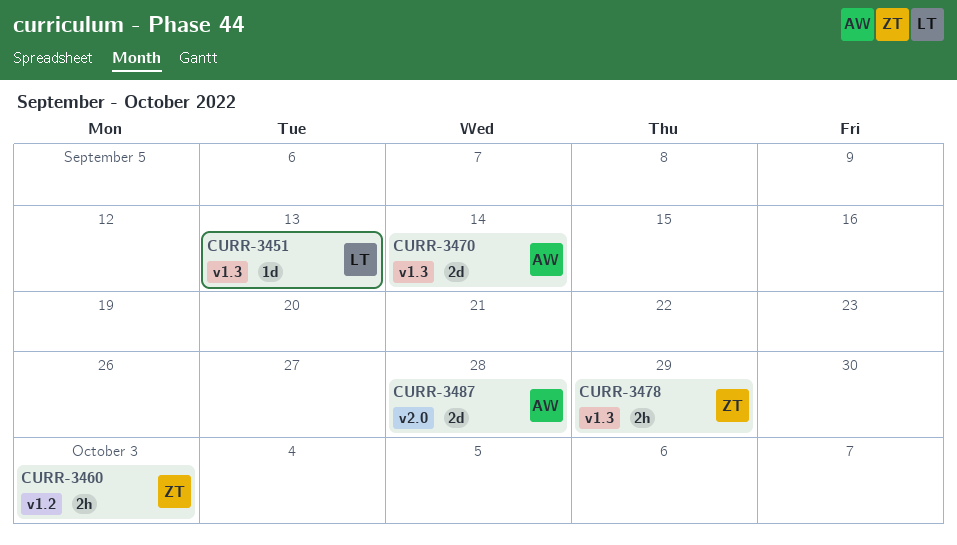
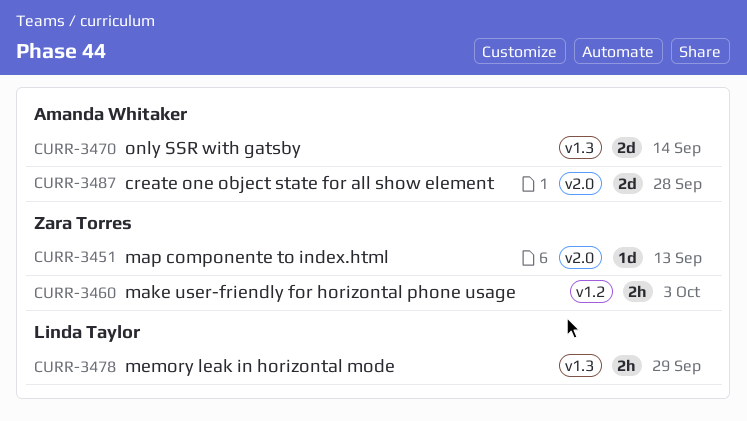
CURR-3451, owner: Linda Taylor -> Zara Torres
CURR-3451, label: v1.3 -> v2.0
CURR-3478, owner: Zara Torres -> Linda Taylor

